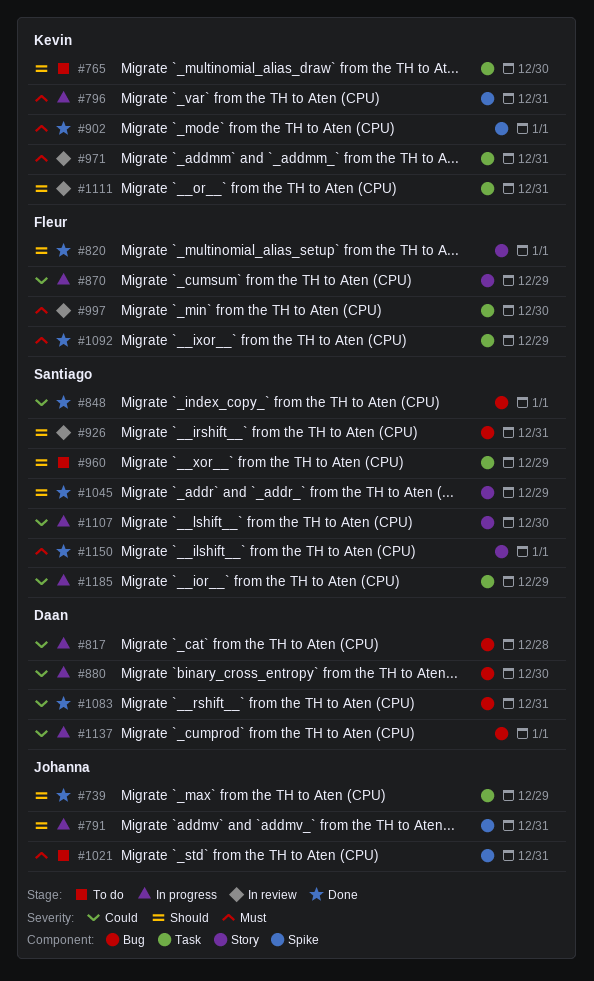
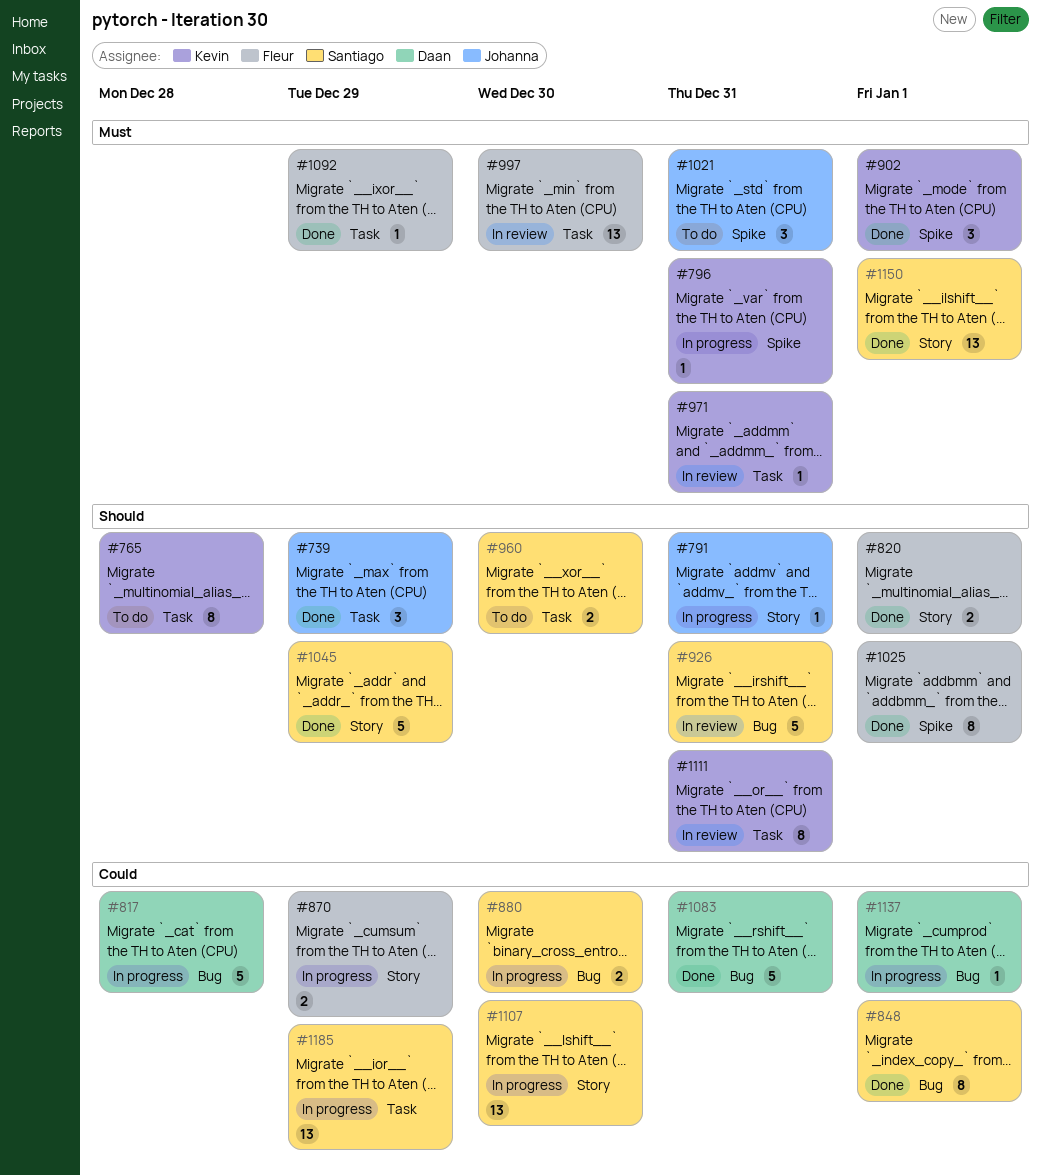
#765, due: Dec 30 -> Dec 28
#791, label: Spike -> Story
#880, owner: Daan -> Santiago
#960, due: Dec 29 -> Dec 30
#1025: none -> present

